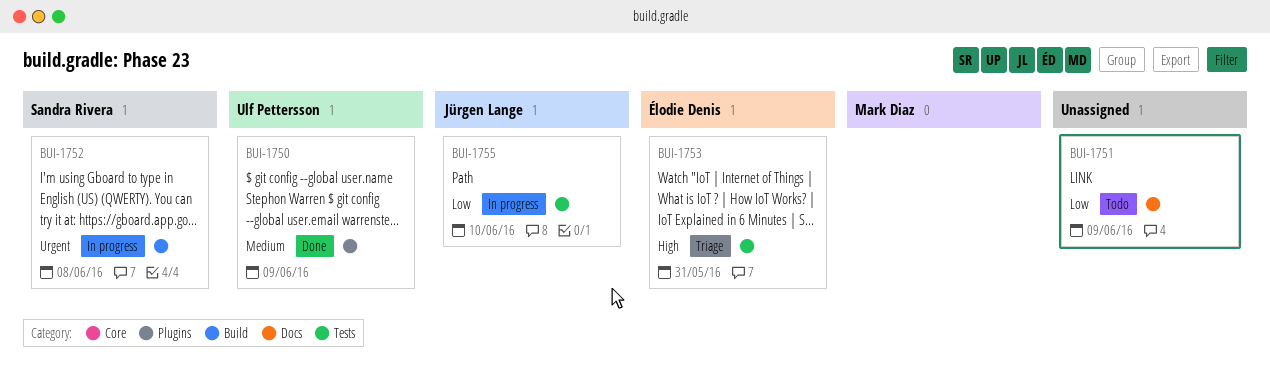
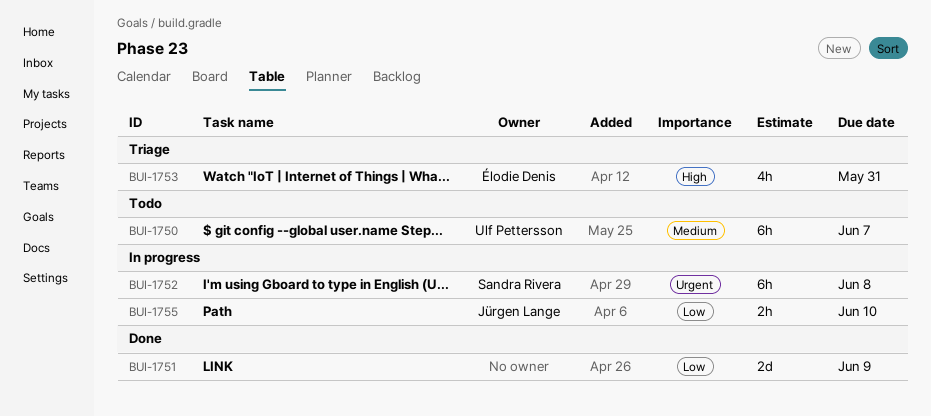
BUI-1750, status: Done -> Todo
BUI-1750, due: Jun 9 -> Jun 7
BUI-1751, status: Todo -> Done

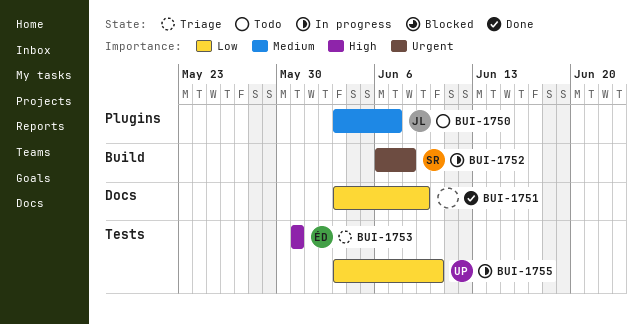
BUI-1750, owner: Ulf Pettersson -> Jürgen Lange
BUI-1755, owner: Jürgen Lange -> Ulf Pettersson

